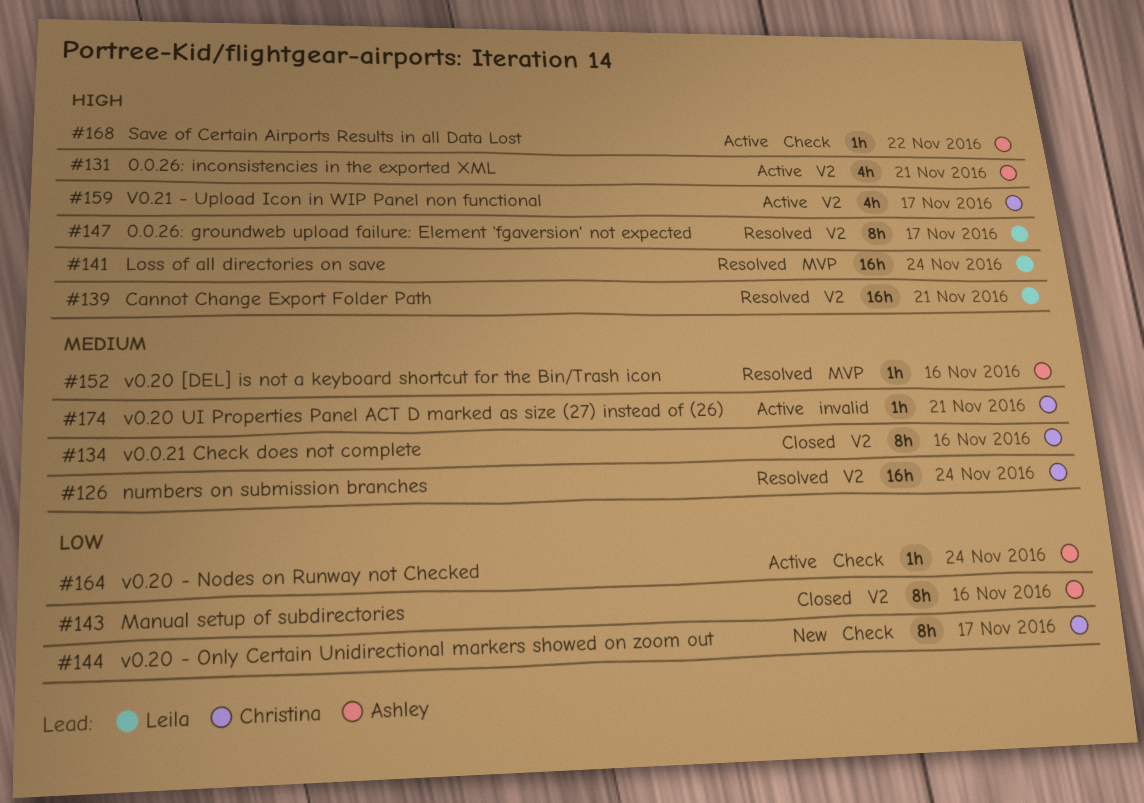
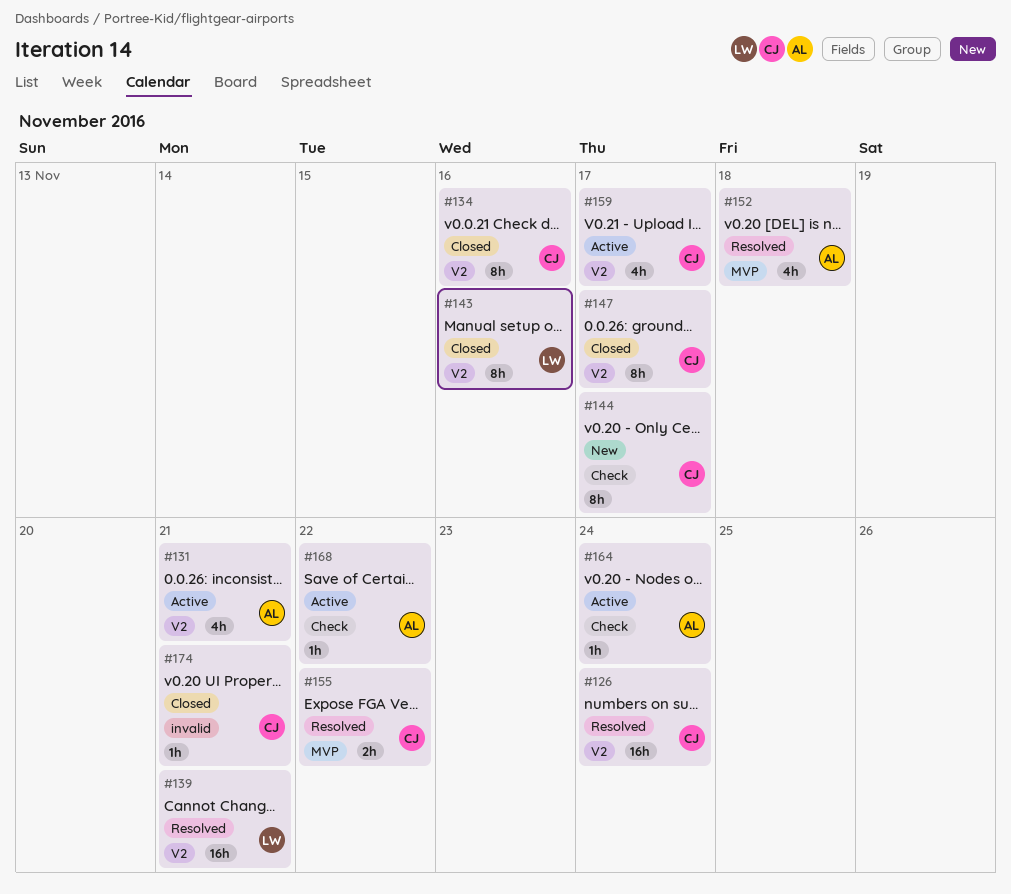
#141: present -> none
#143, owner: Ashley -> Leila
#147, status: Resolved -> Closed
#147, owner: Leila -> Christina
#152, estimate: 1h -> 4h
#152, due: Nov 16 -> Nov 18
#155: none -> present
#174, status: Active -> Closed

